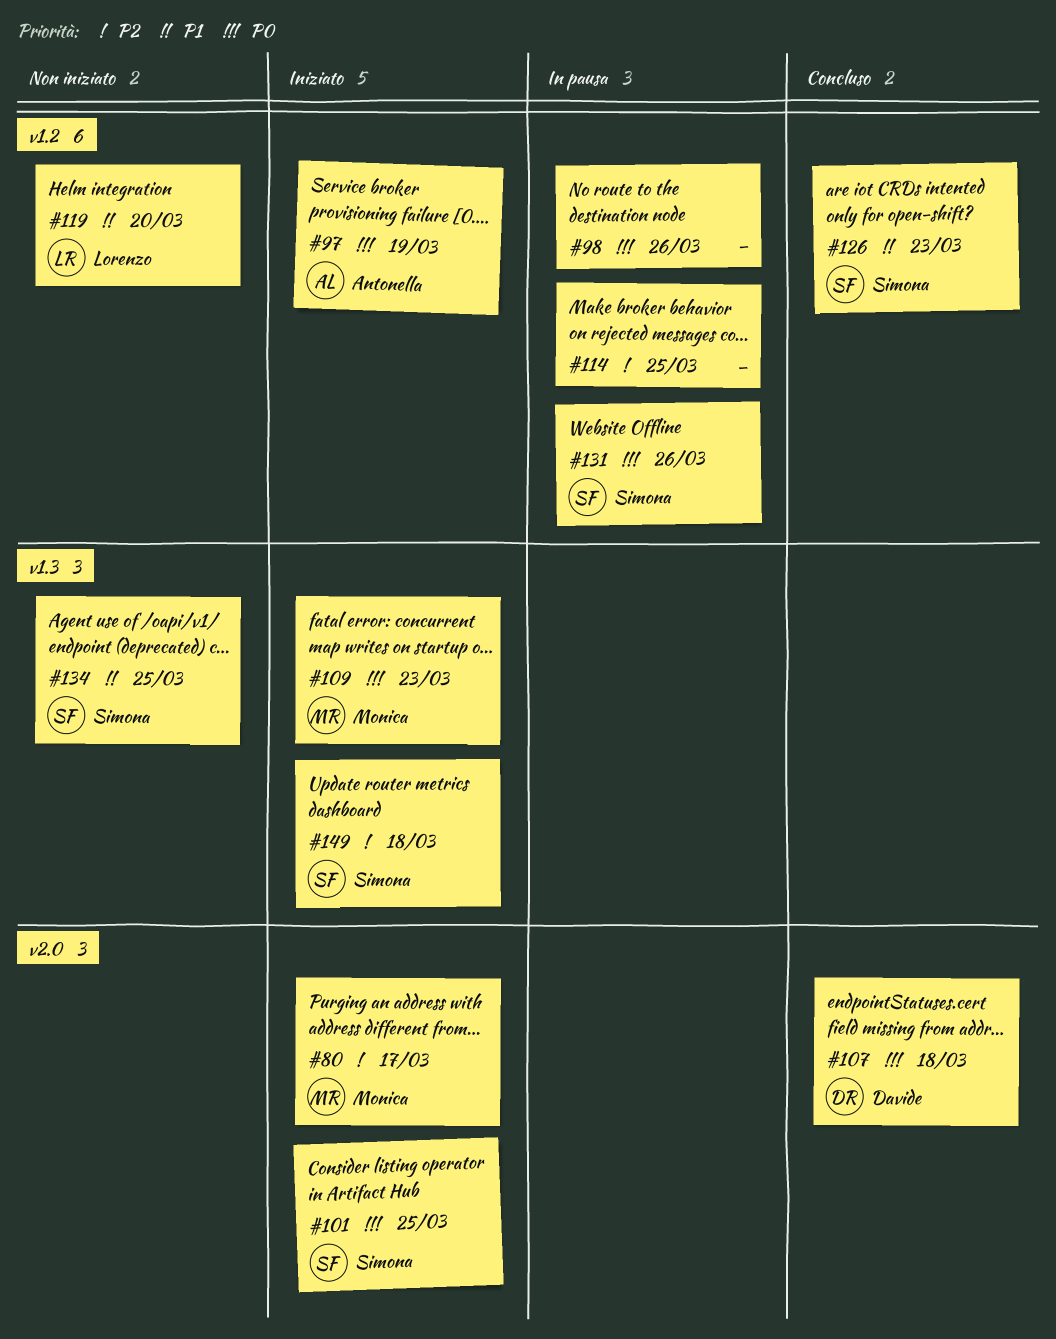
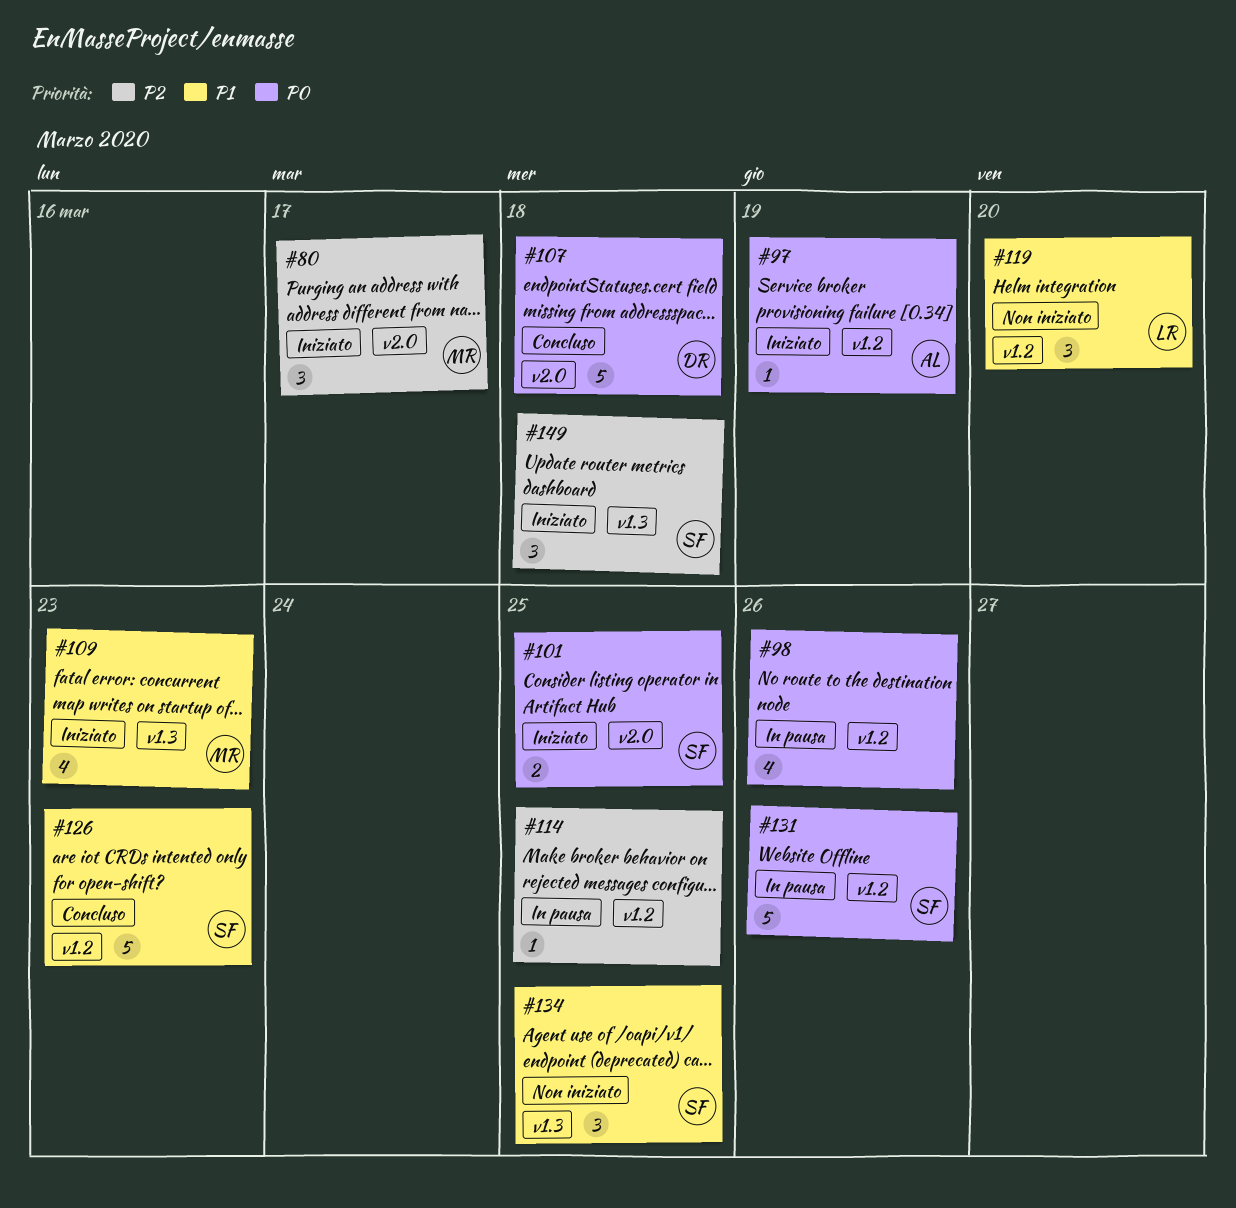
#109, priority: P0 -> P1

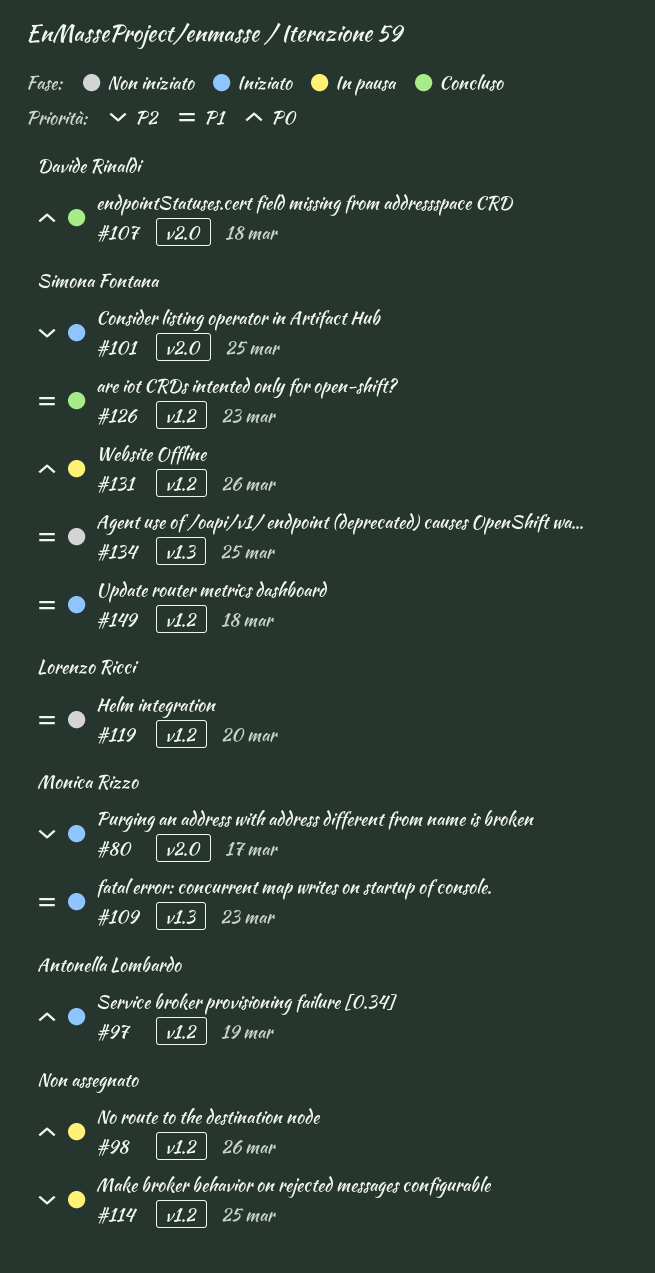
#101, priority: P0 -> P2
#149, priority: P2 -> P1
#149, label: v1.3 -> v1.2

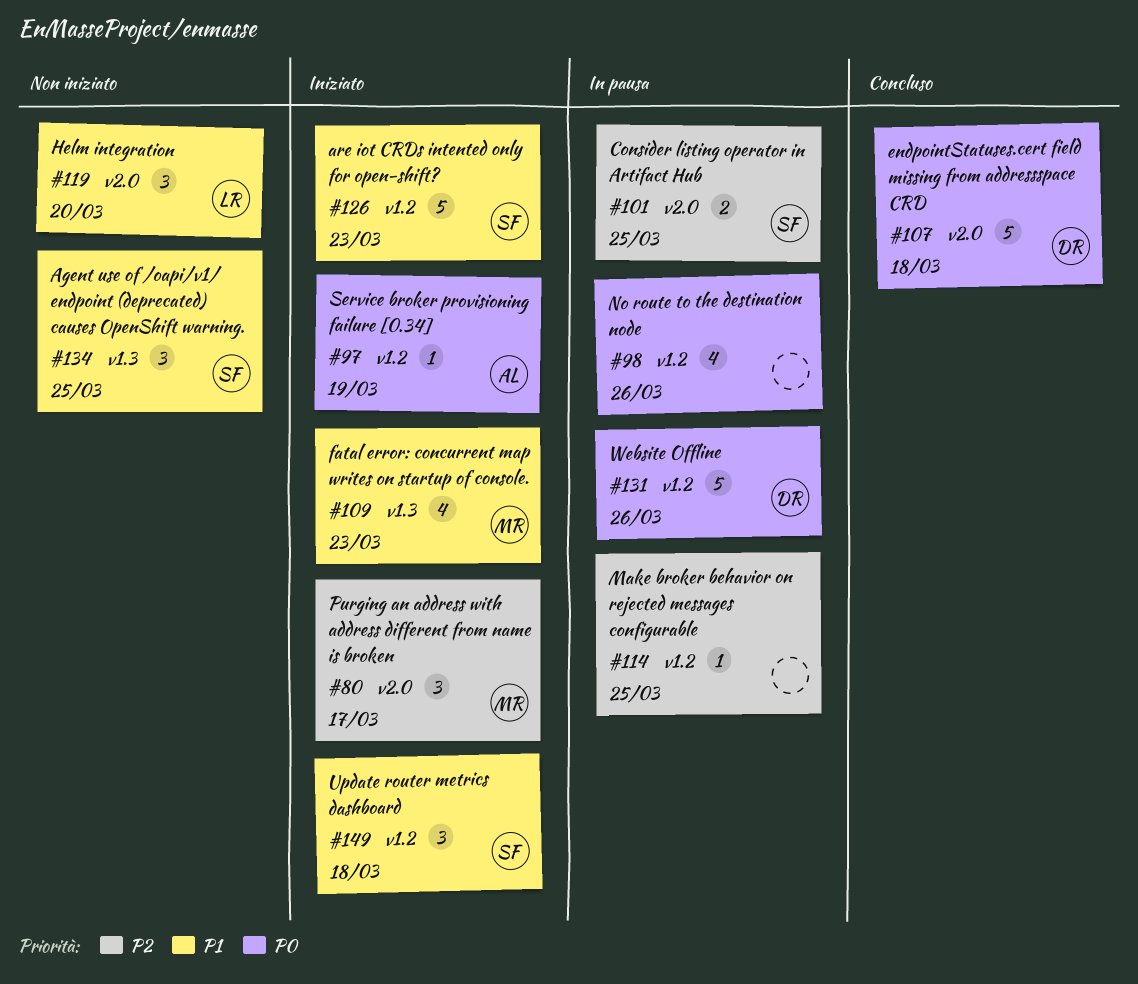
#101, status: Iniziato -> In pausa
#119, label: v1.2 -> v2.0
#126, status: Concluso -> Iniziato
#131, owner: Simona Fontana -> Davide Rinaldi

